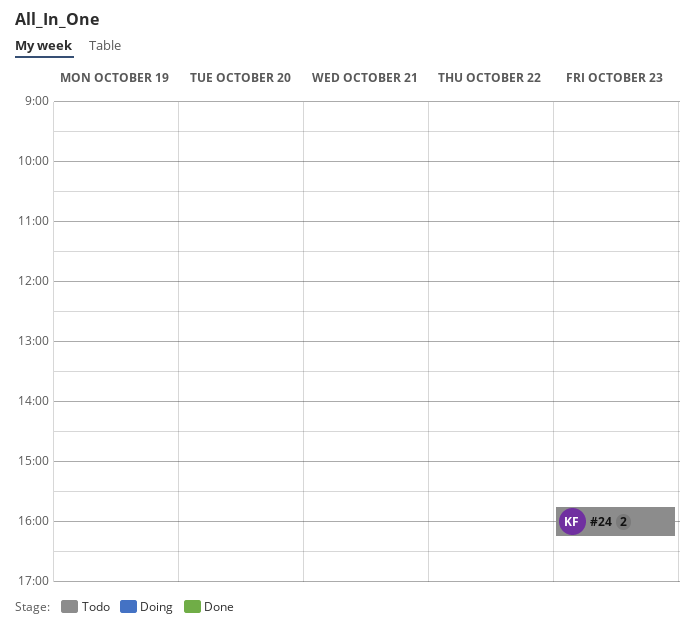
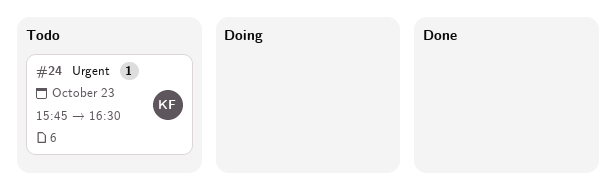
#24, estimate: 2 -> 1
#24, ends: 16:15 -> 16:30

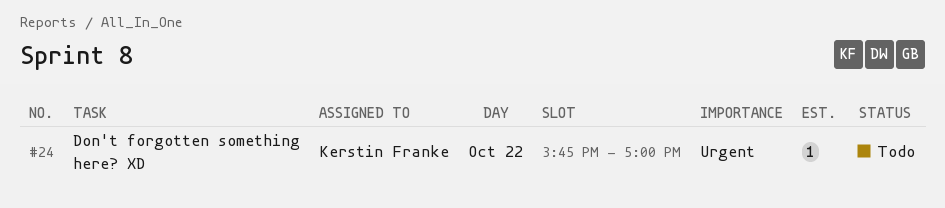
#24, day: Oct 23 -> Oct 22
#24, ends: 16:30 -> 17:00

